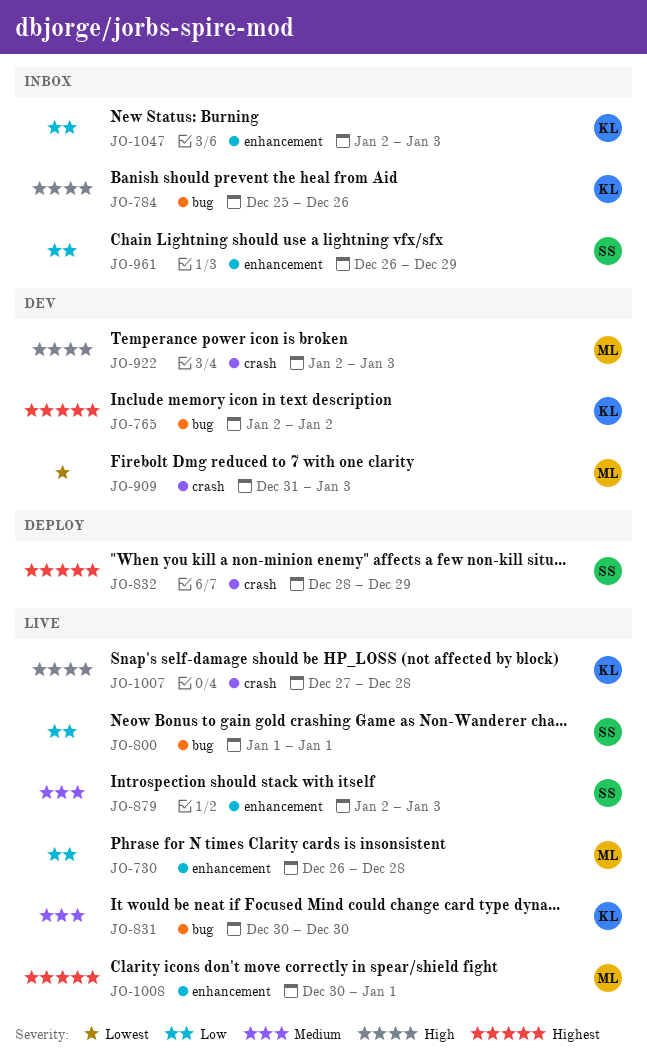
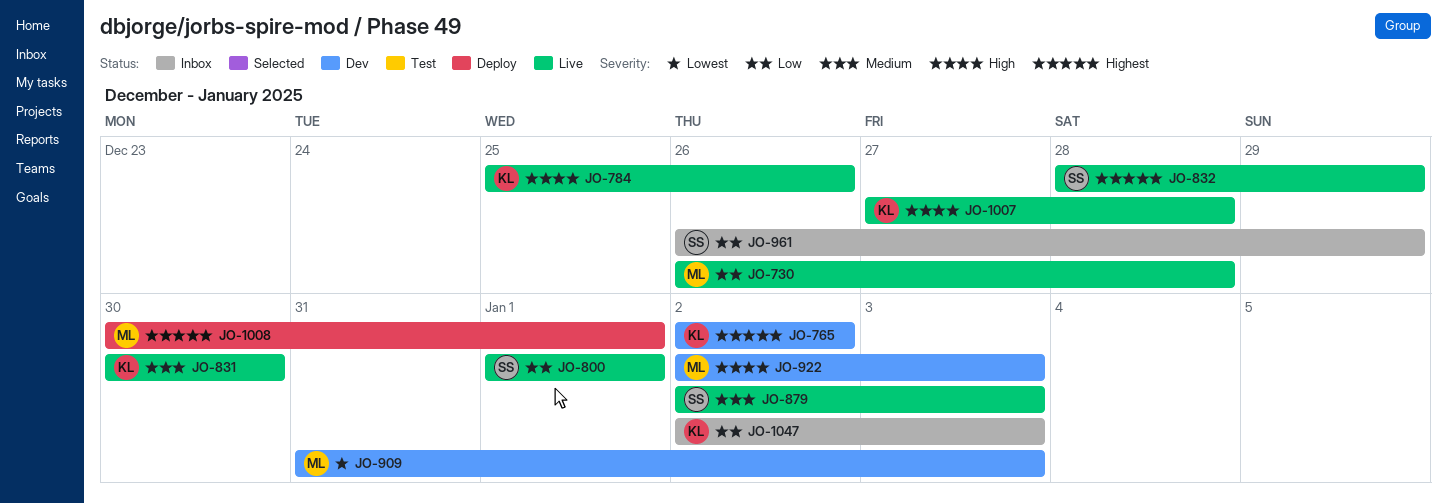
JO-784, status: Inbox -> Live
JO-832, status: Deploy -> Live
JO-1008, status: Live -> Deploy

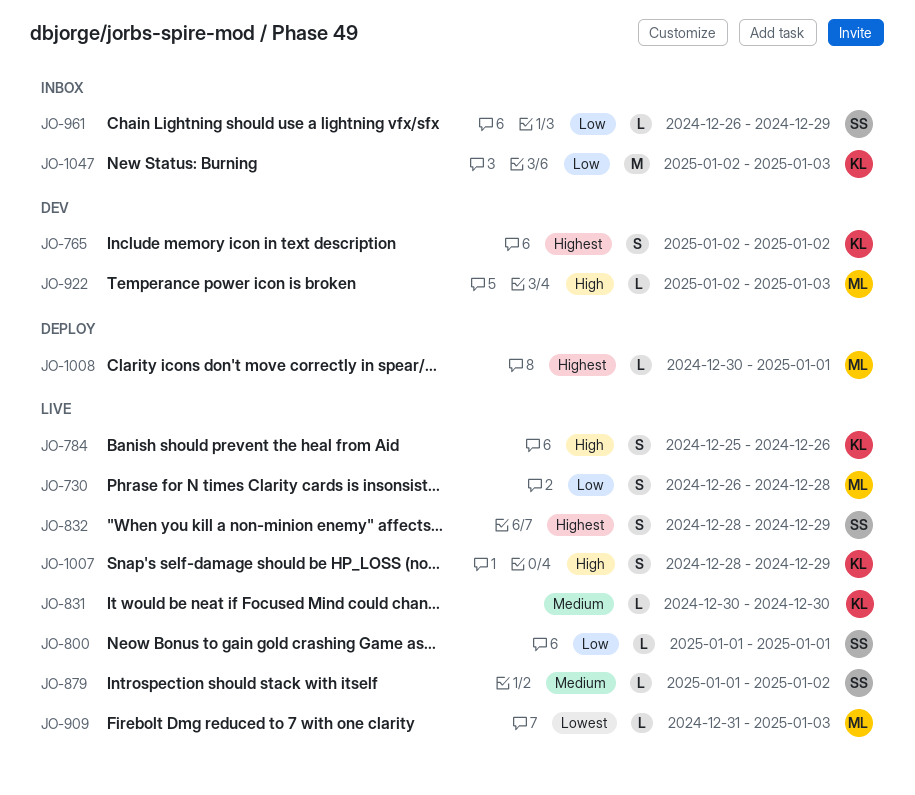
JO-879, start: Jan 2 -> Jan 1
JO-879, due: Jan 3 -> Jan 2
JO-909, status: Dev -> Live
JO-1007, start: Dec 27 -> Dec 28
JO-1007, due: Dec 28 -> Dec 29

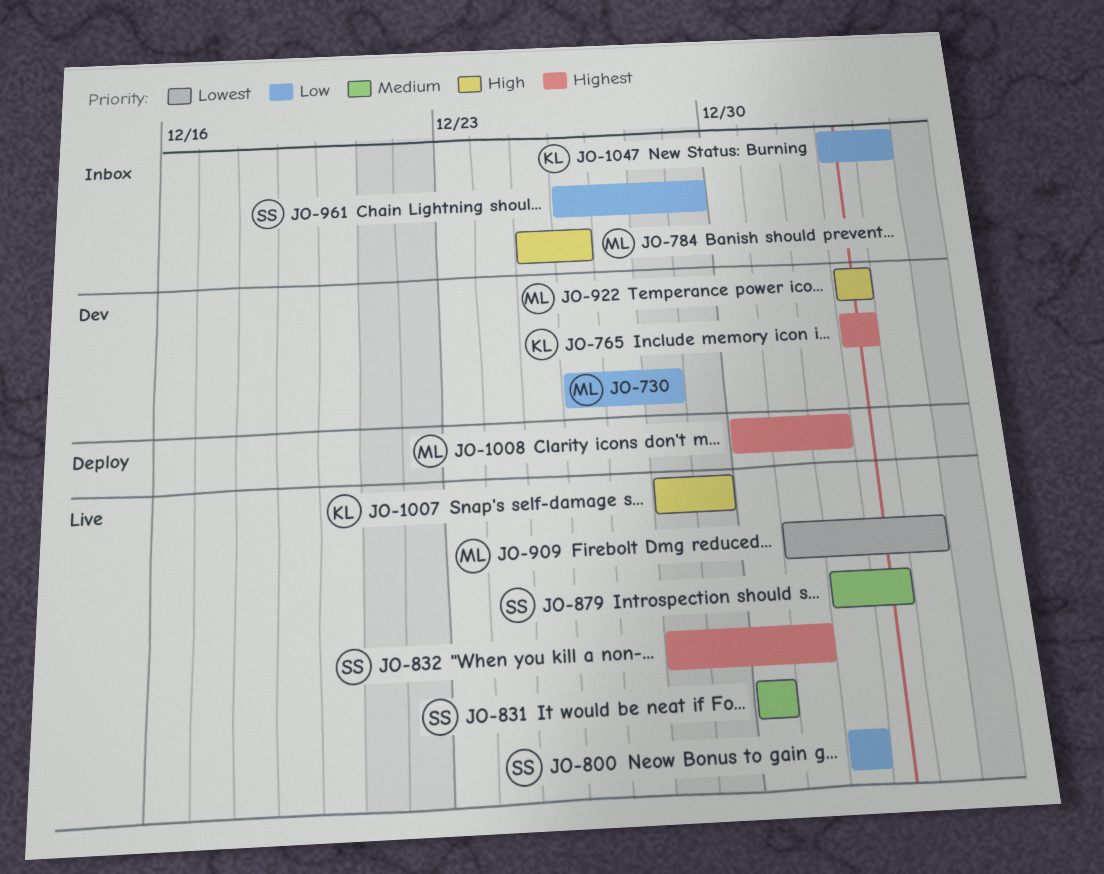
JO-730, status: Live -> Dev
JO-784, status: Live -> Inbox
JO-784, owner: KL -> ML
JO-831, owner: KL -> SS
JO-832, due: Dec 29 -> Dec 31
JO-922, due: Jan 3 -> Jan 2

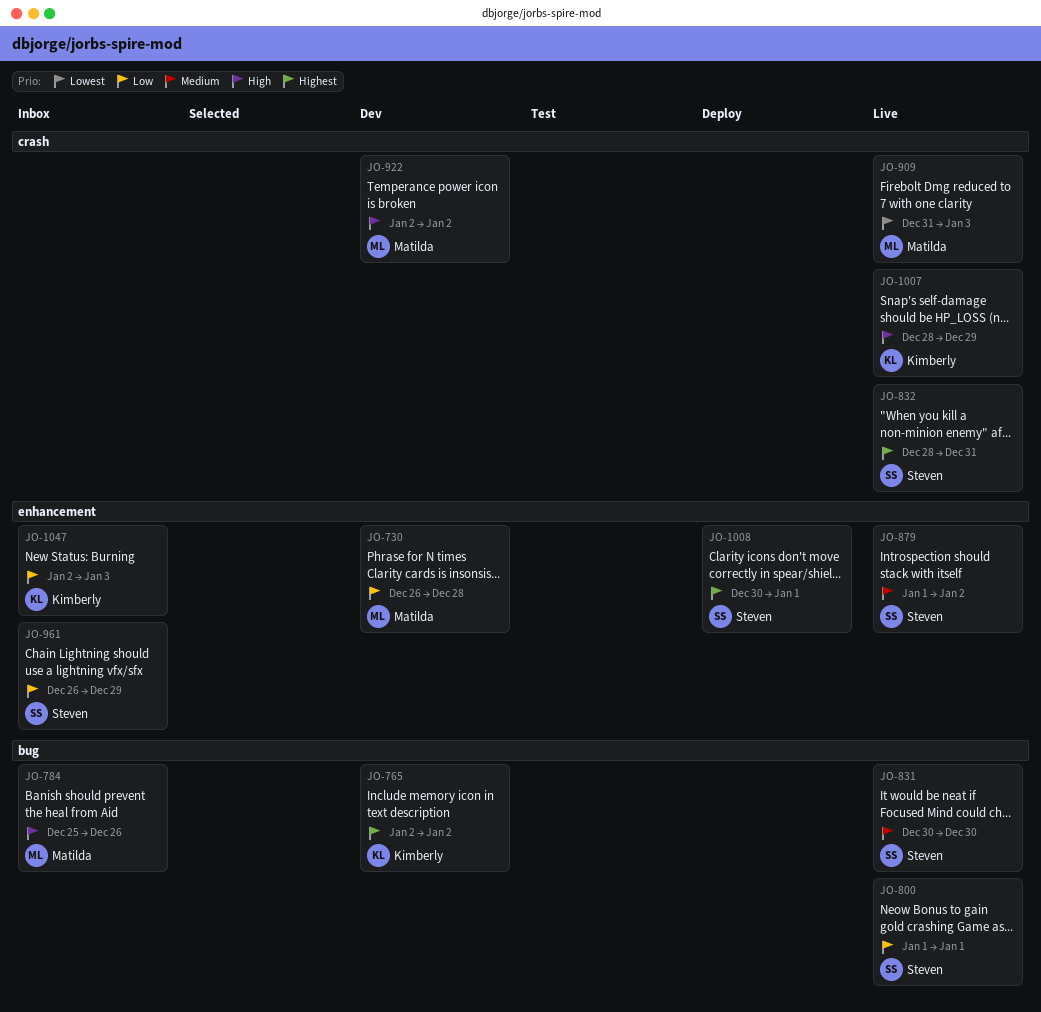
JO-1008, owner: Matilda -> Steven

